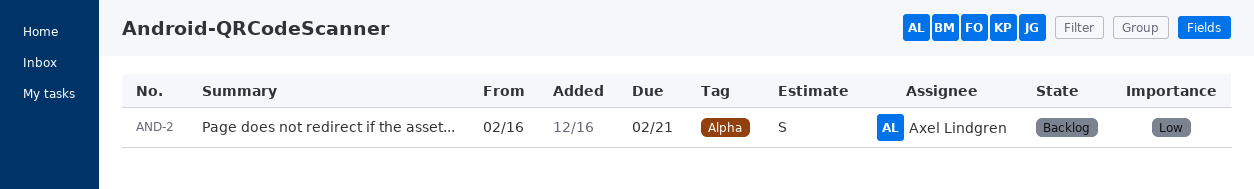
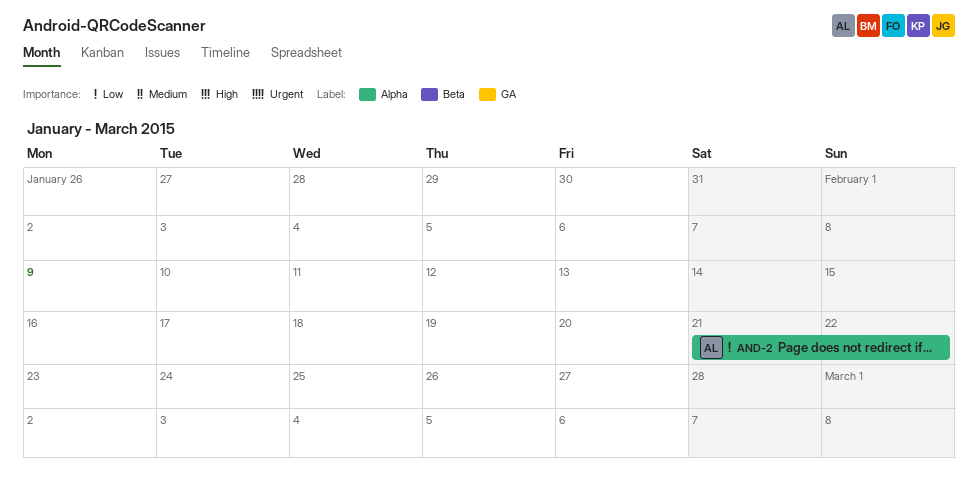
AND-2, start: Feb 16 -> Feb 21
AND-2, due: Feb 21 -> Feb 22

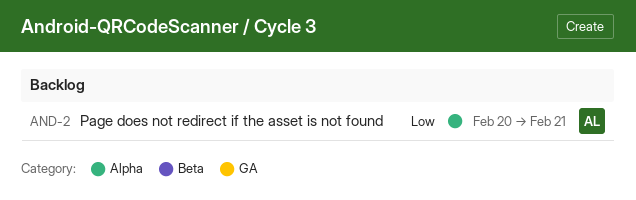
AND-2, start: Feb 21 -> Feb 20
AND-2, due: Feb 22 -> Feb 21

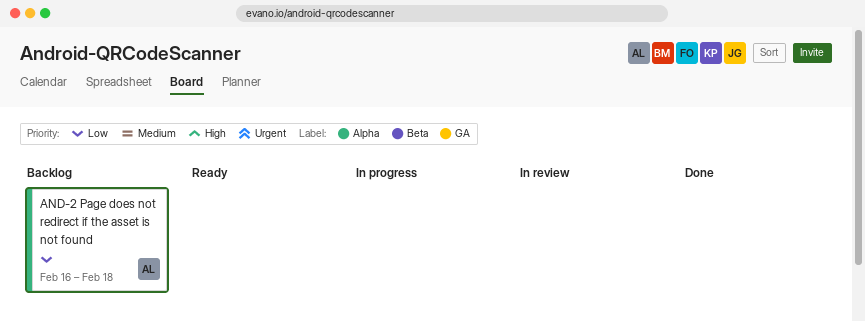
AND-2, start: Feb 20 -> Feb 16
AND-2, due: Feb 21 -> Feb 18

